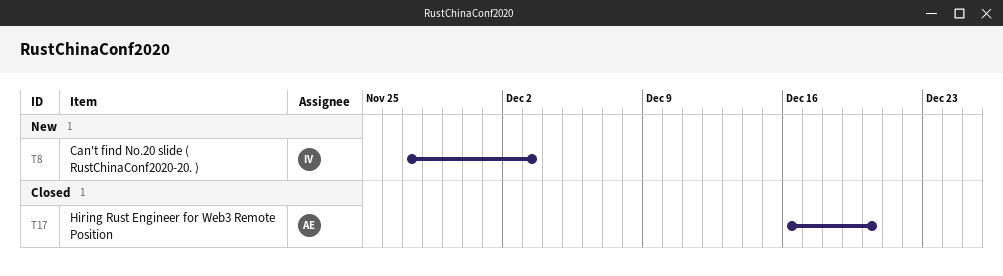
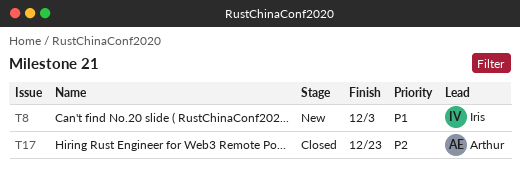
T17, due: Dec 20 -> Dec 23

